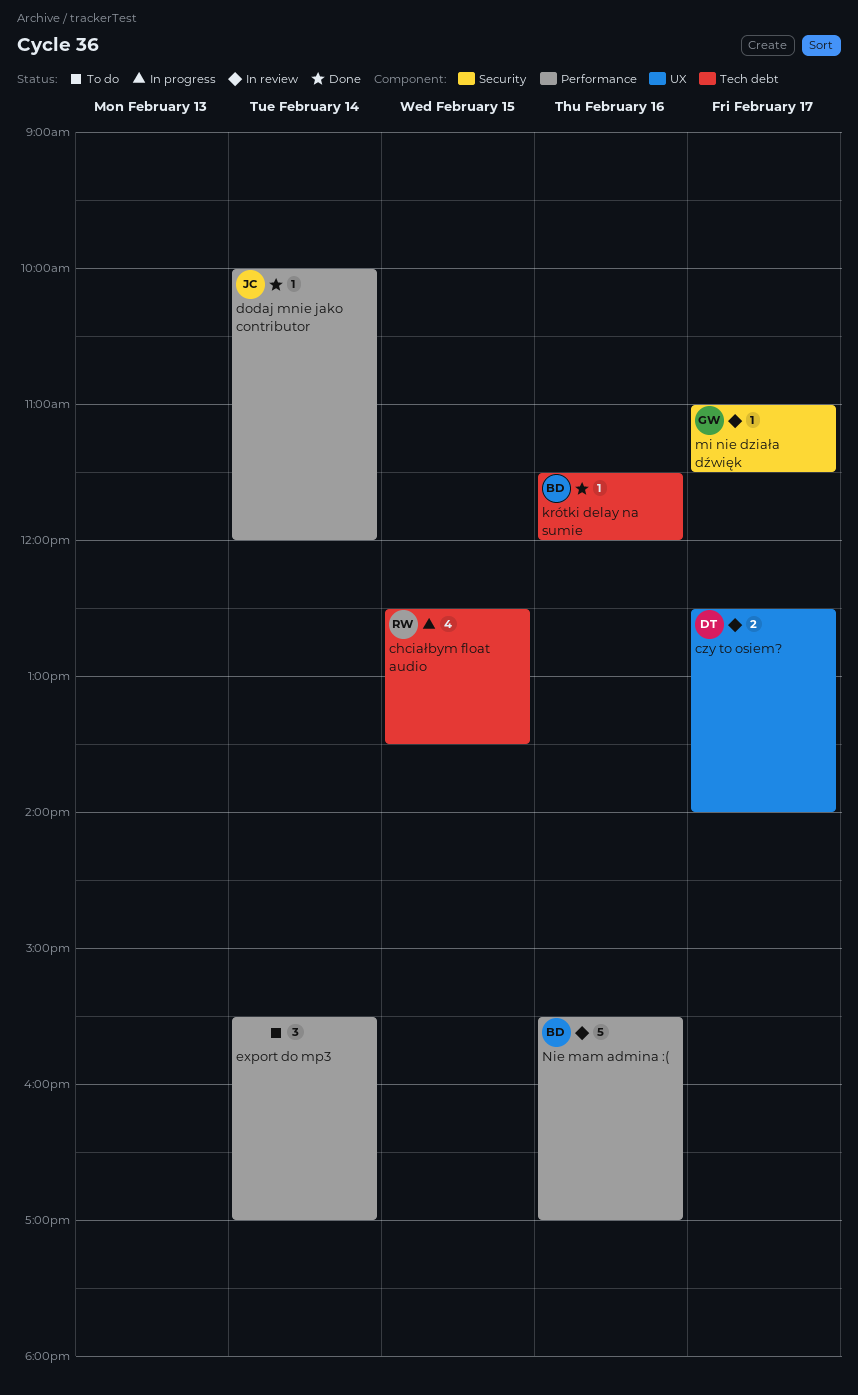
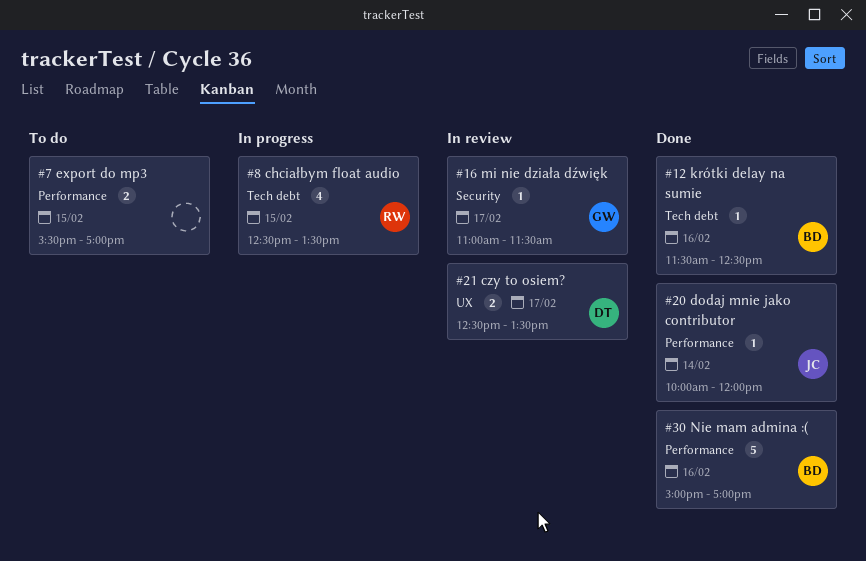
czy to osiem?, ends: 14:00 -> 13:30
export do mp3, estimate: 3 -> 2
export do mp3, day: Feb 14 -> Feb 15
krótki delay na sumie, ends: 12:00 -> 12:30
Nie mam admina :(, status: In review -> Done
Nie mam admina :(, begins: 15:30 -> 15:00

